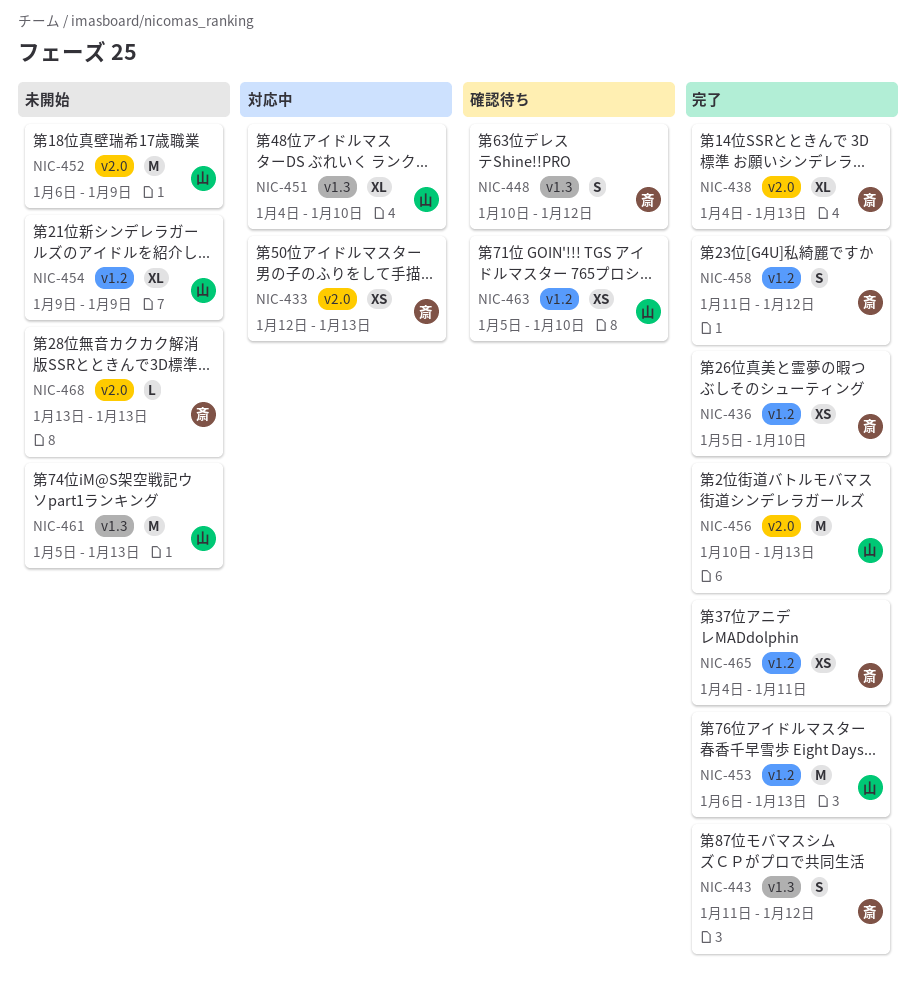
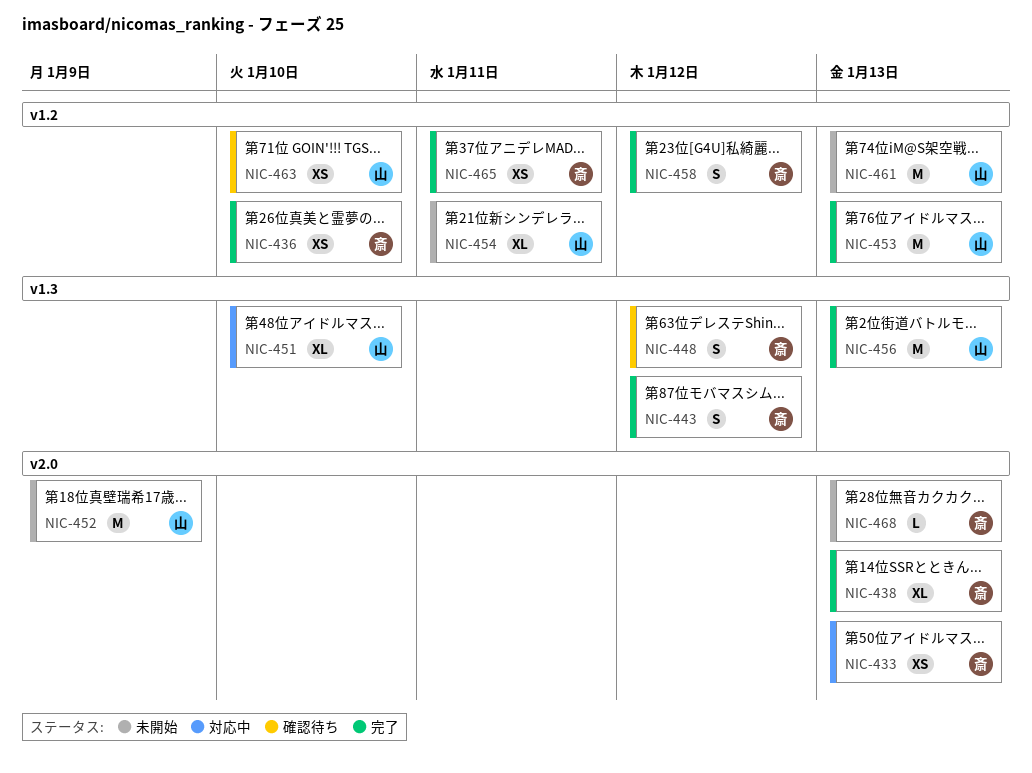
NIC-454, due: Jan 9 -> Jan 11
NIC-456, label: v2.0 -> v1.3
NIC-461, label: v1.3 -> v1.2

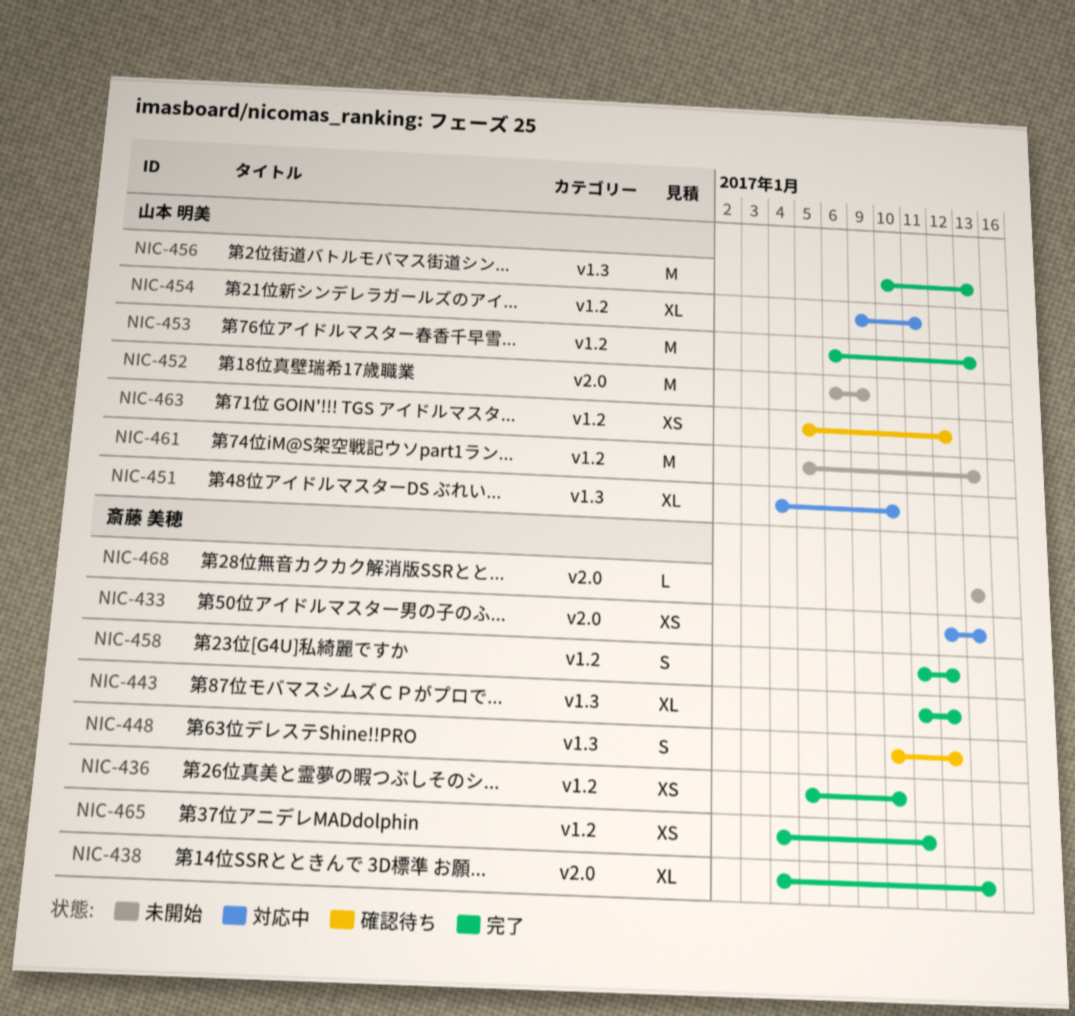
NIC-443, estimate: S -> XL
NIC-454, status: 未開始 -> 対応中
NIC-463, due: Jan 10 -> Jan 12

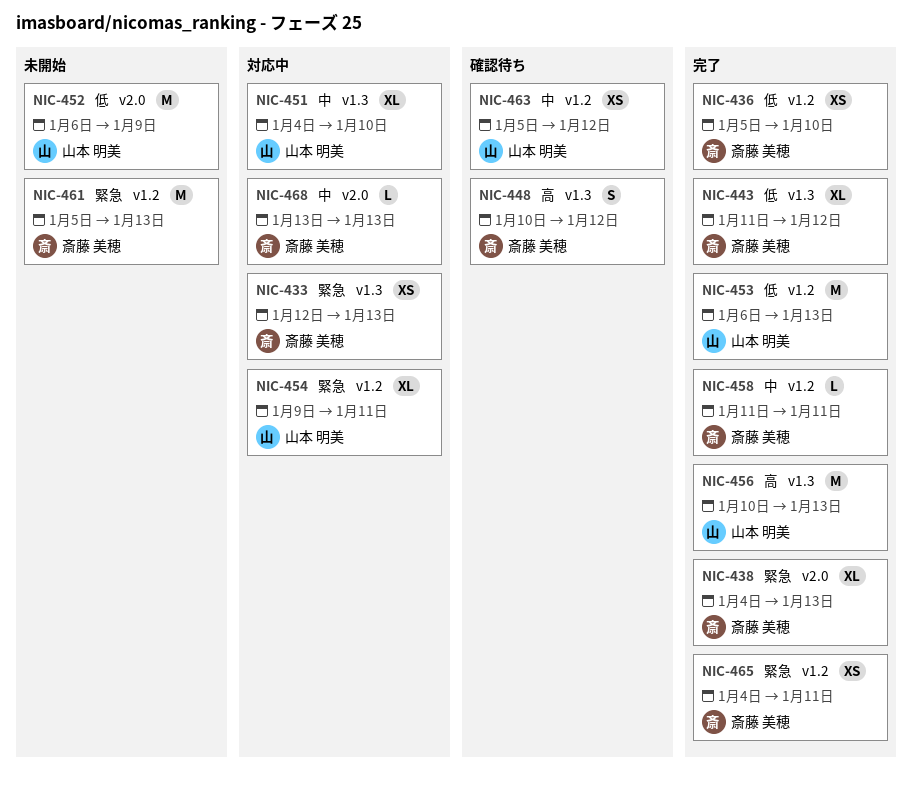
NIC-433, label: v2.0 -> v1.3
NIC-458, estimate: S -> L
NIC-458, due: Jan 12 -> Jan 11
NIC-461, owner: 山本 明美 -> 斎藤 美穂
NIC-468, status: 未開始 -> 対応中

